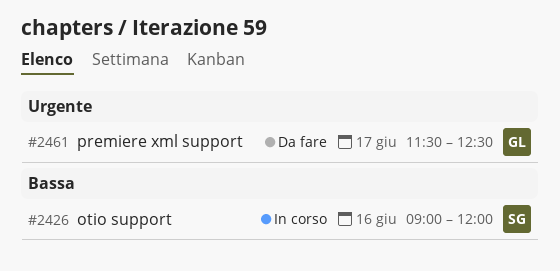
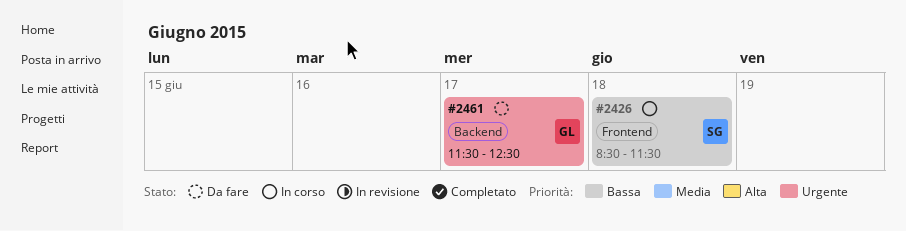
#2426, day: Jun 16 -> Jun 18
#2426, begins: 09:00 -> 08:30
#2426, ends: 12:00 -> 11:30

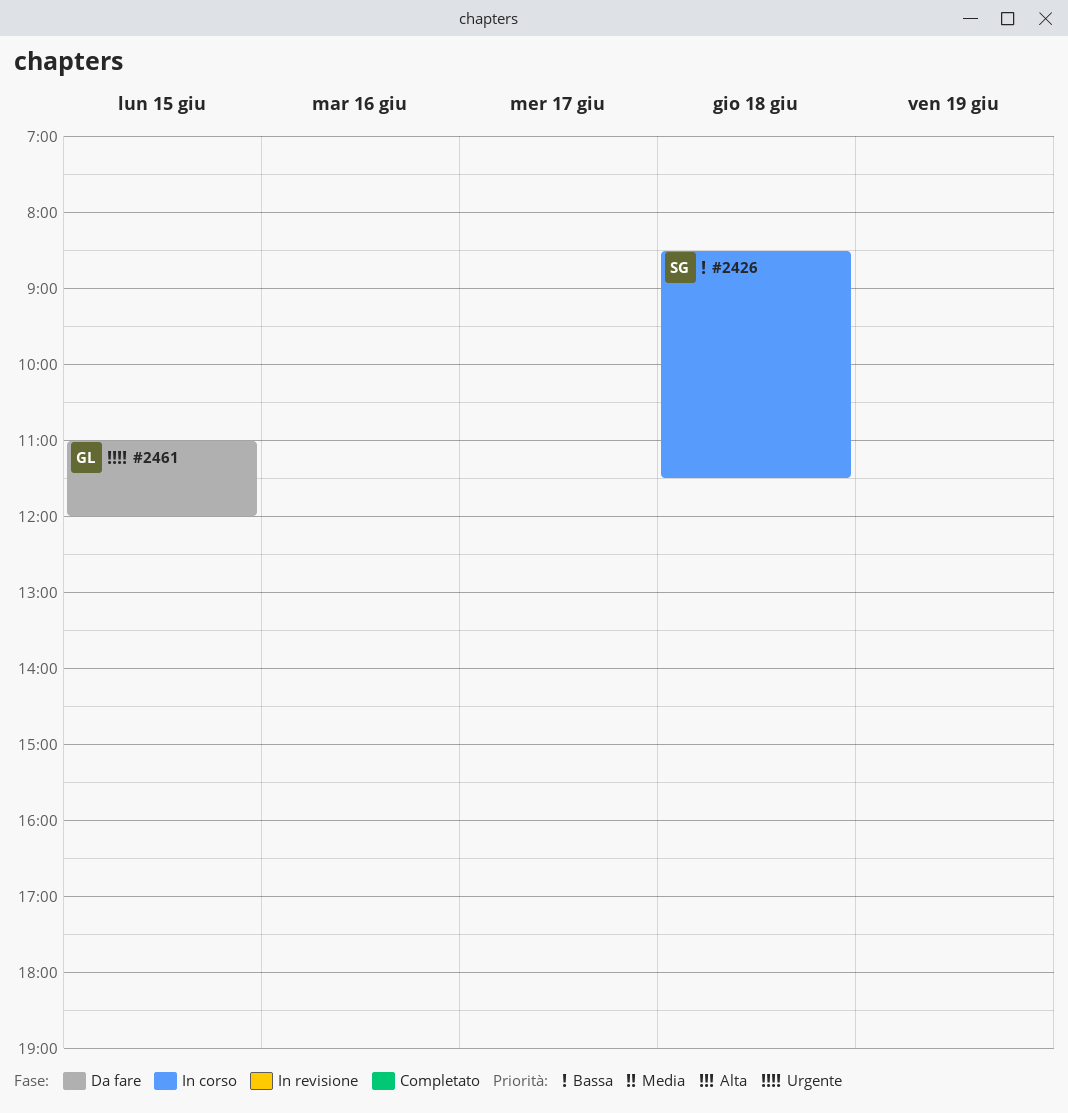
#2461, day: Jun 17 -> Jun 15
#2461, begins: 11:30 -> 11:00
#2461, ends: 12:30 -> 12:00

